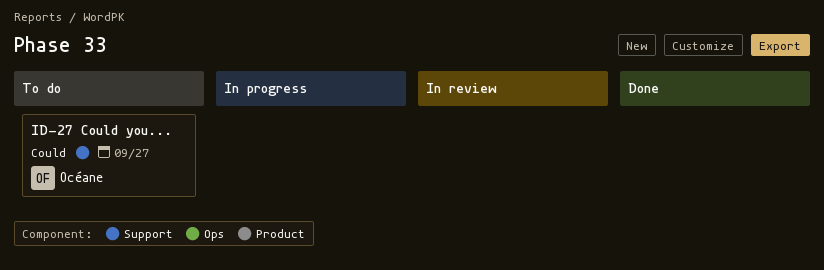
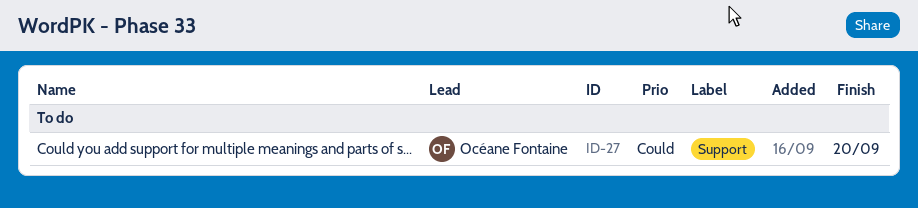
ID-27, due: Sep 27 -> Sep 20

